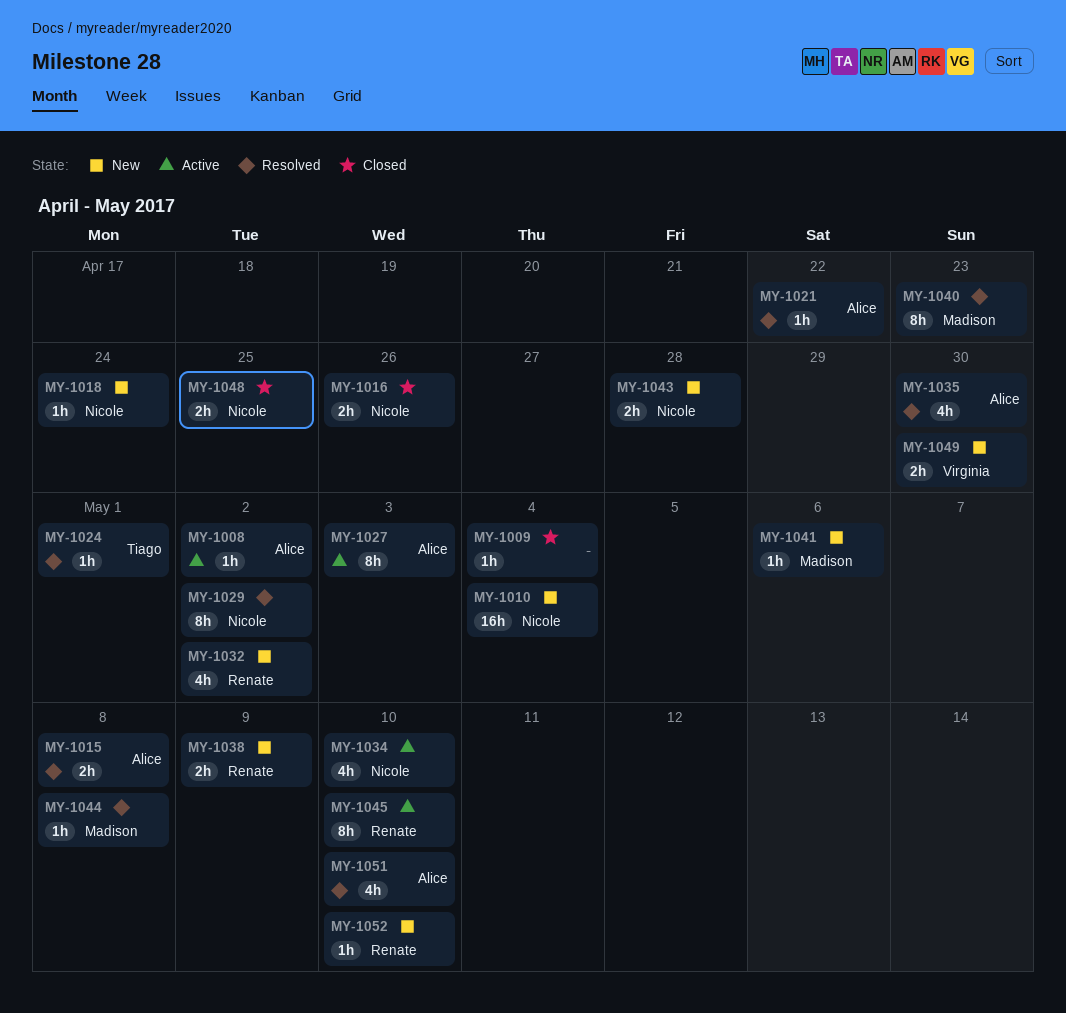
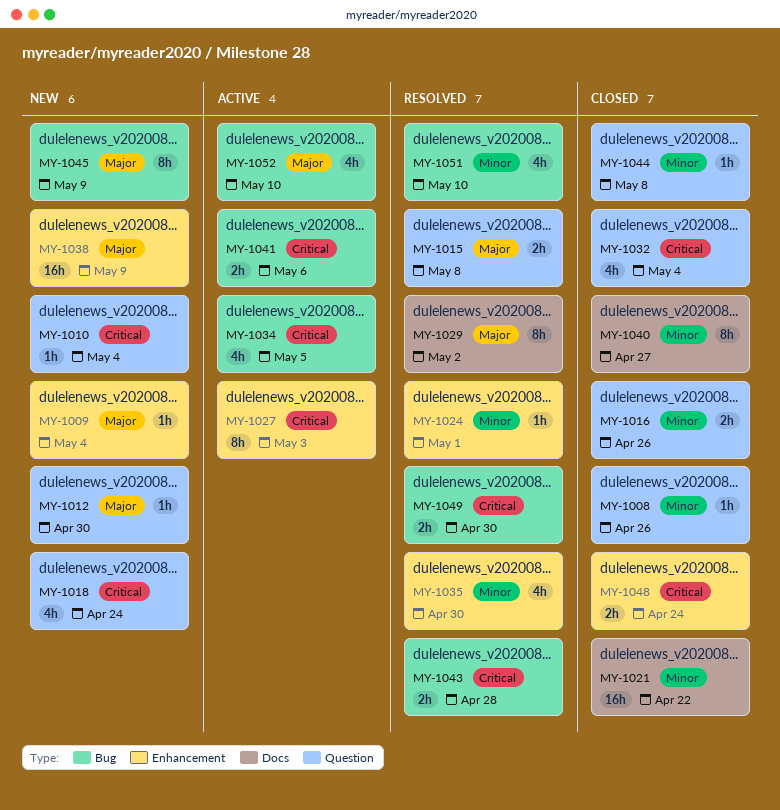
MY-1008, status: Active -> Closed
MY-1008, due: May 2 -> Apr 26
MY-1009, status: Closed -> New
MY-1010, estimate: 16h -> 1h
MY-1012: none -> present
MY-1018, estimate: 1h -> 4h
MY-1021, status: Resolved -> Closed
MY-1021, estimate: 1h -> 16h
MY-1032, status: New -> Closed
MY-1032, due: May 2 -> May 4
MY-1034, due: May 10 -> May 5
MY-1038, estimate: 2h -> 16h
MY-1040, status: Resolved -> Closed
MY-1040, due: Apr 23 -> Apr 27
MY-1041, status: New -> Active
MY-1041, estimate: 1h -> 2h
MY-1043, status: New -> Resolved
MY-1044, status: Resolved -> Closed
MY-1045, status: Active -> New
MY-1045, due: May 10 -> May 9
MY-1048, due: Apr 25 -> Apr 24
MY-1049, status: New -> Resolved
MY-1052, status: New -> Active
MY-1052, estimate: 1h -> 4h

